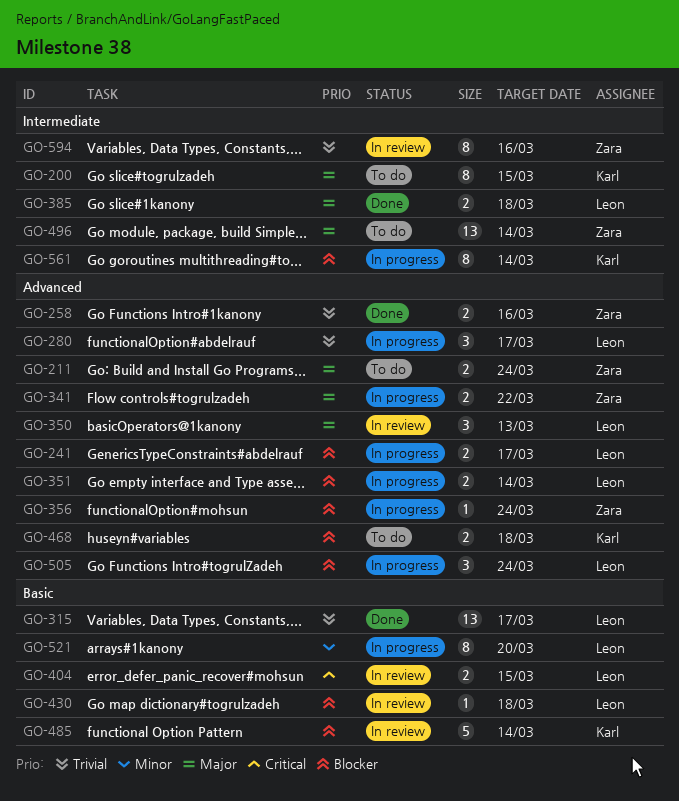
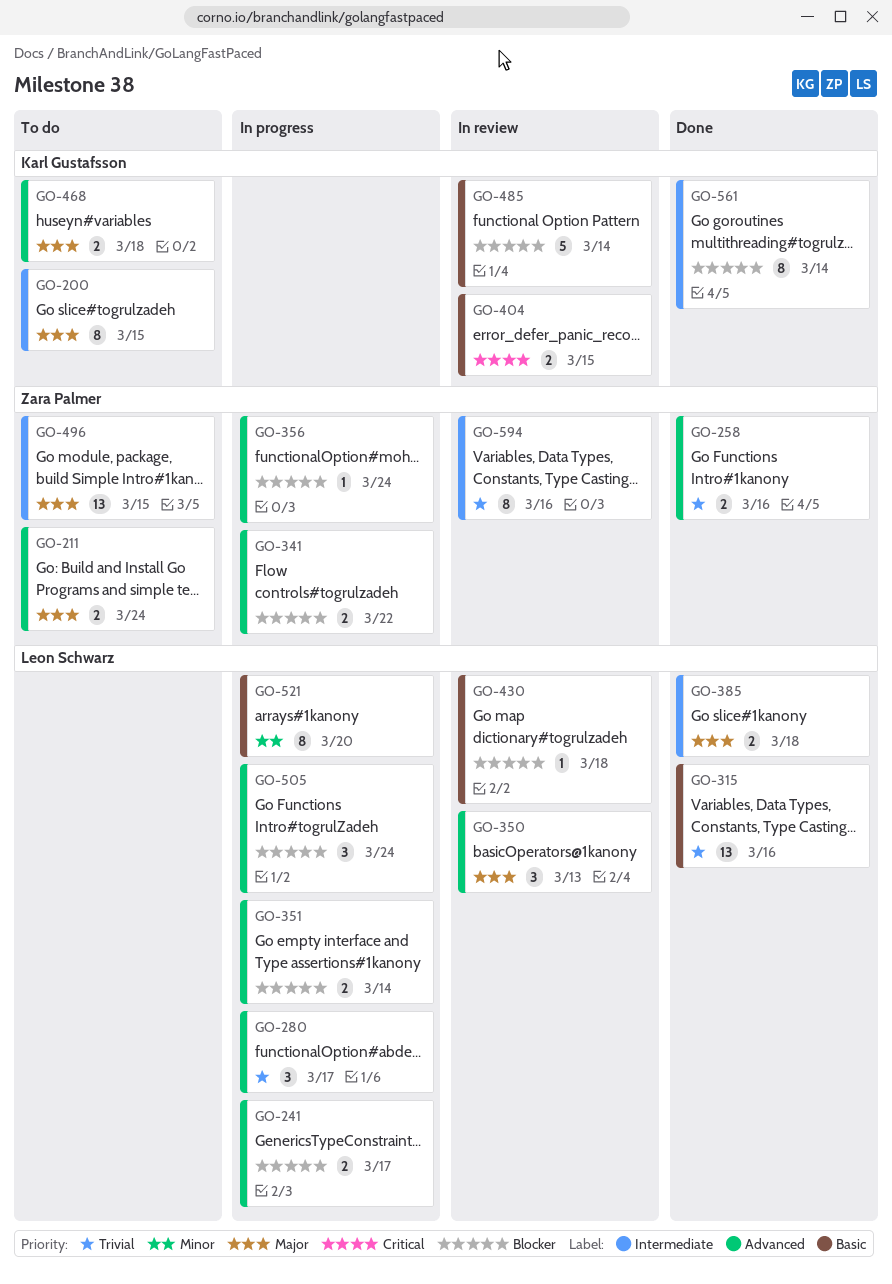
GO-315, due: Mar 17 -> Mar 16
GO-341, priority: Major -> Blocker
GO-404, owner: Leon Schwarz -> Karl Gustafsson
GO-468, priority: Blocker -> Major
GO-496, due: Mar 14 -> Mar 15
GO-561, status: In progress -> Done

